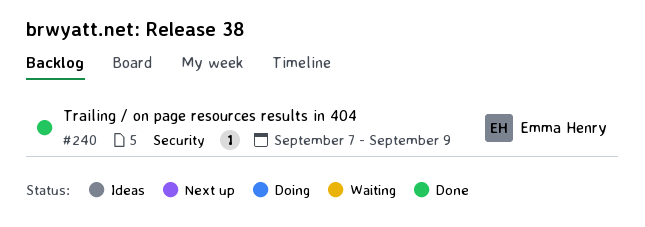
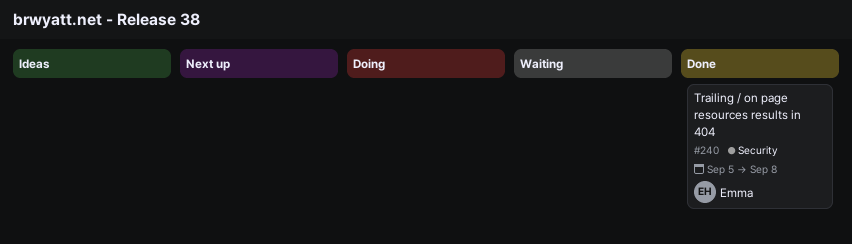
#240, start: Sep 7 -> Sep 5
#240, due: Sep 9 -> Sep 8

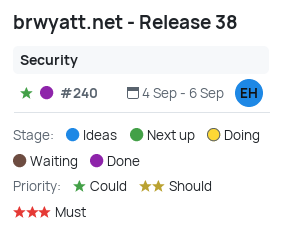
#240, start: Sep 5 -> Sep 4
#240, due: Sep 8 -> Sep 6

